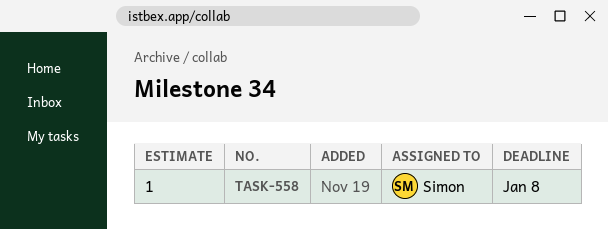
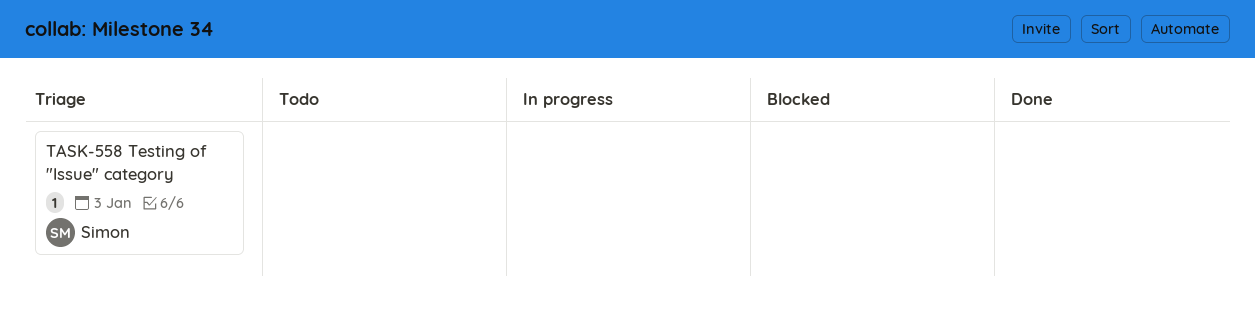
TASK-558, due: Jan 8 -> Jan 3

